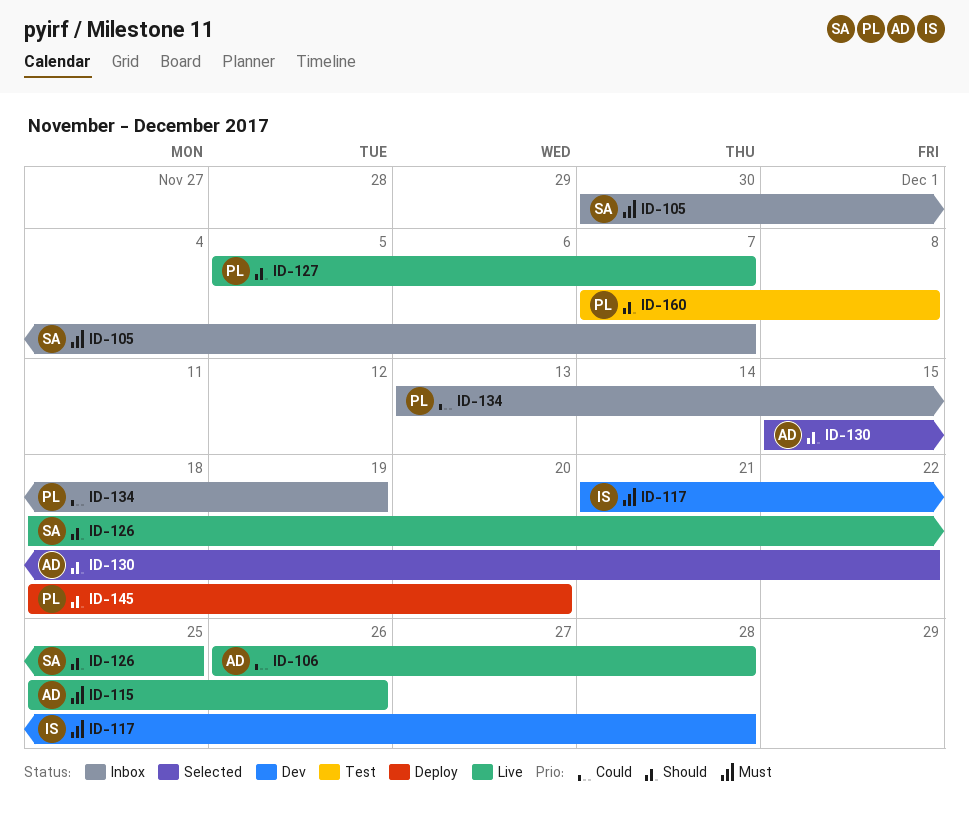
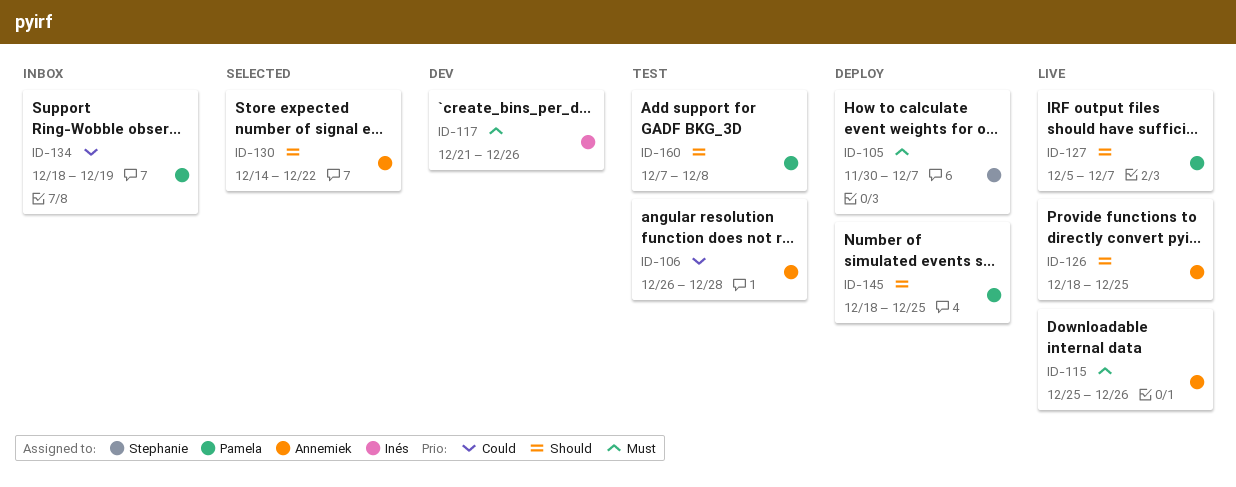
ID-105, status: Inbox -> Deploy
ID-106, status: Live -> Test
ID-117, due: Dec 28 -> Dec 26
ID-126, owner: Stephanie -> Annemiek
ID-130, start: Dec 15 -> Dec 14
ID-134, start: Dec 13 -> Dec 18
ID-145, due: Dec 20 -> Dec 25

